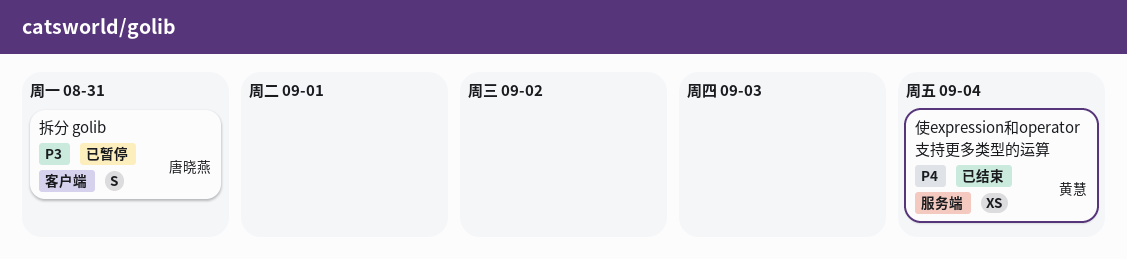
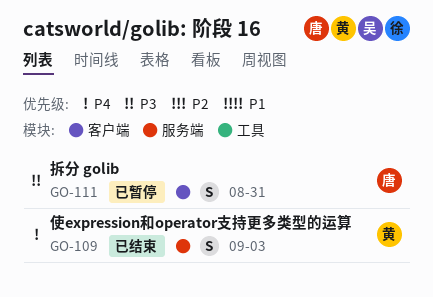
使expression和operator支持更多类型的运算, estimate: XS -> S
使expression和operator支持更多类型的运算, due: Sep 4 -> Sep 3

